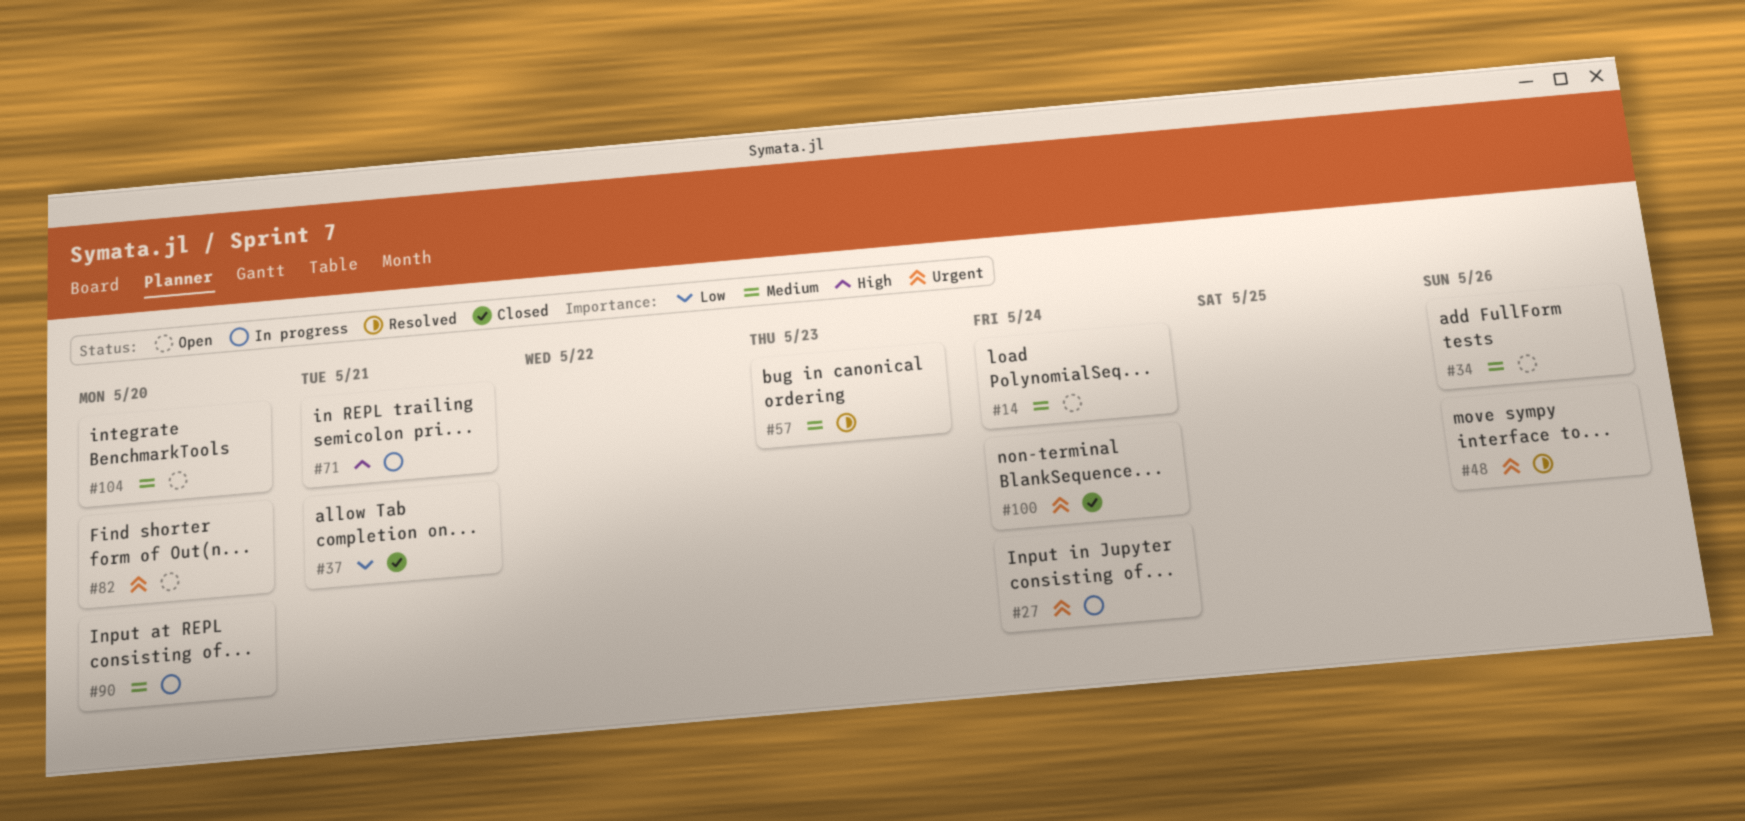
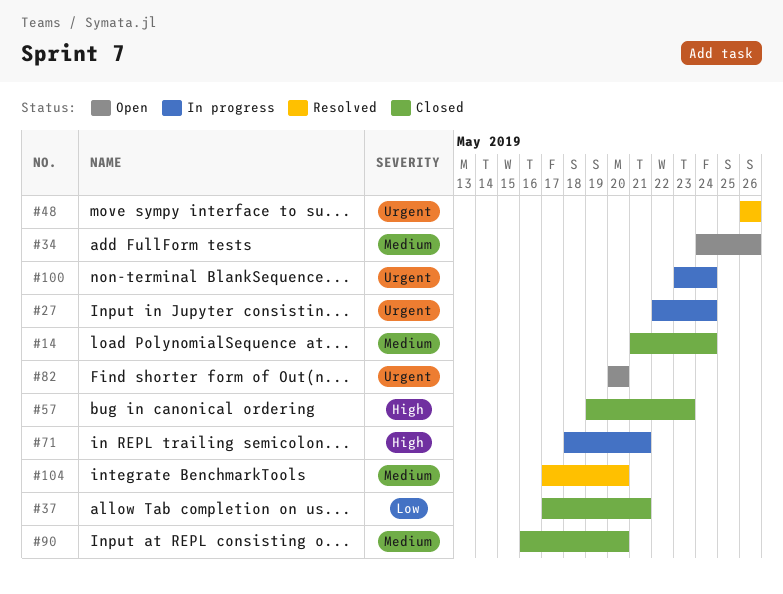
#14, status: Open -> Closed
#57, status: Resolved -> Closed
#57, priority: Medium -> High
#90, status: In progress -> Closed
#100, status: Closed -> In progress
#104, status: Open -> Resolved

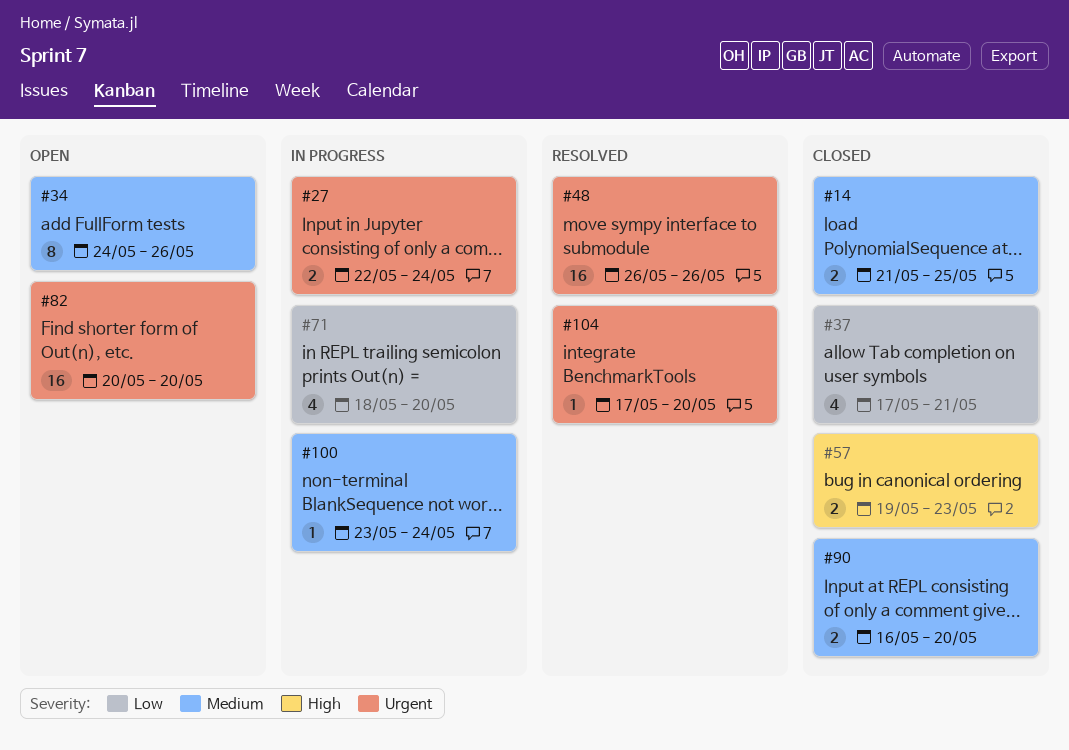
#14, due: May 24 -> May 25
#71, priority: High -> Low
#71, due: May 21 -> May 20
#100, priority: Urgent -> Medium
#104, priority: Medium -> Urgent

